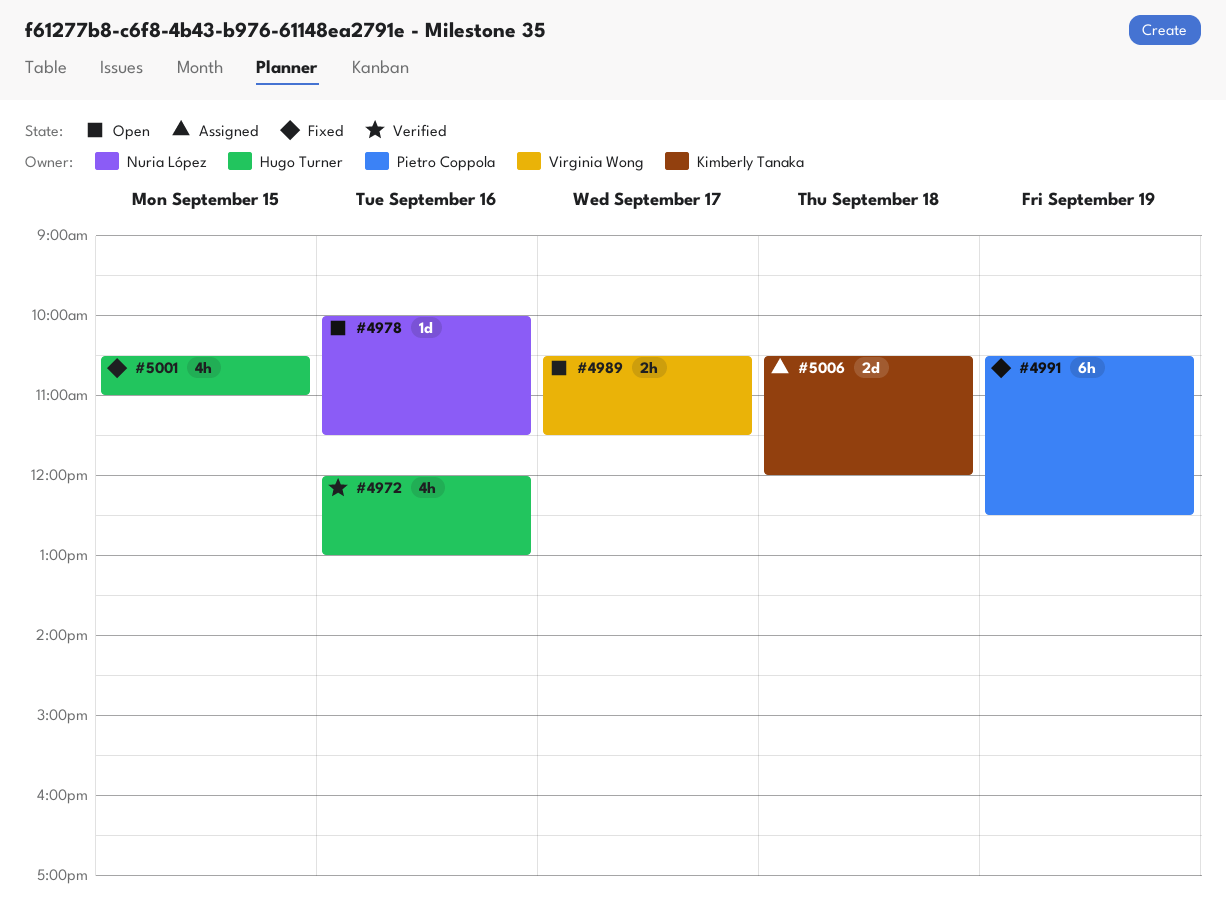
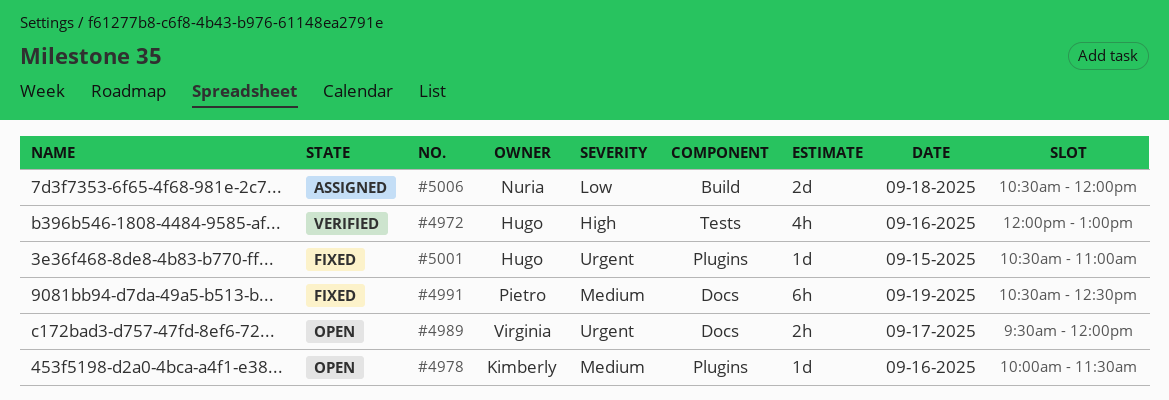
#4978, owner: Nuria López -> Kimberly Tanaka
#4989, begins: 10:30 -> 09:30
#4989, ends: 11:30 -> 12:00
#5001, estimate: 4h -> 1d
#5006, owner: Kimberly Tanaka -> Nuria López

